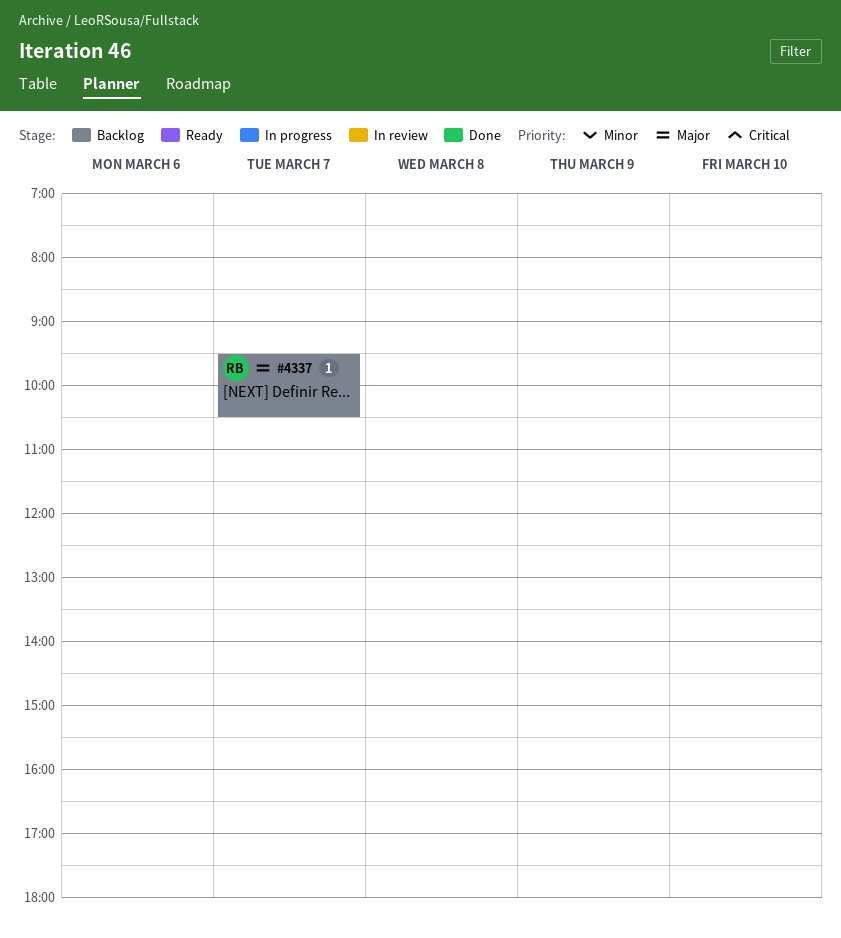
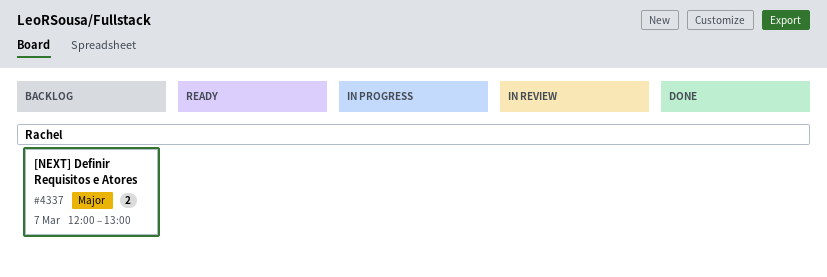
#4337, estimate: 1 -> 2
#4337, begins: 09:30 -> 12:00
#4337, ends: 10:30 -> 13:00

